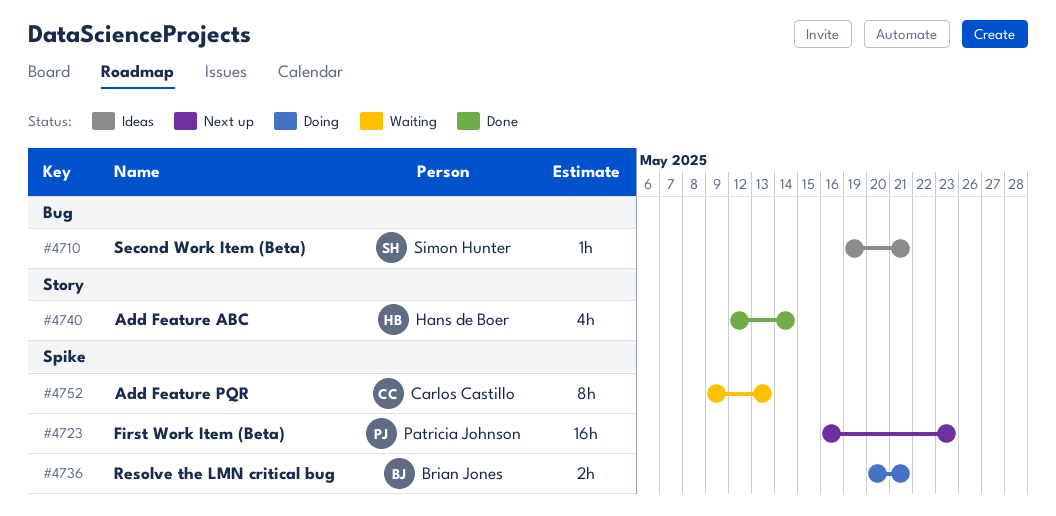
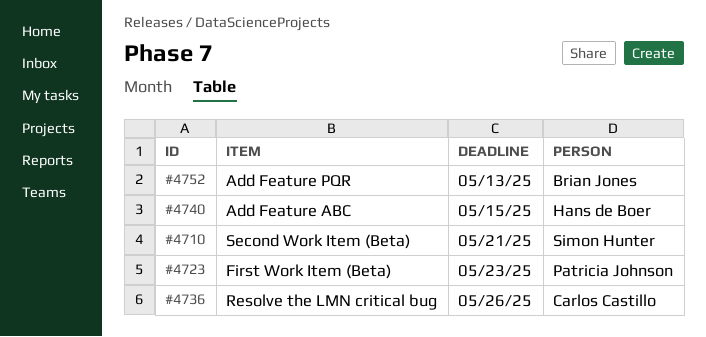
#4736, owner: Brian Jones -> Carlos Castillo
#4736, due: May 21 -> May 26
#4740, due: May 14 -> May 15
#4752, owner: Carlos Castillo -> Brian Jones

